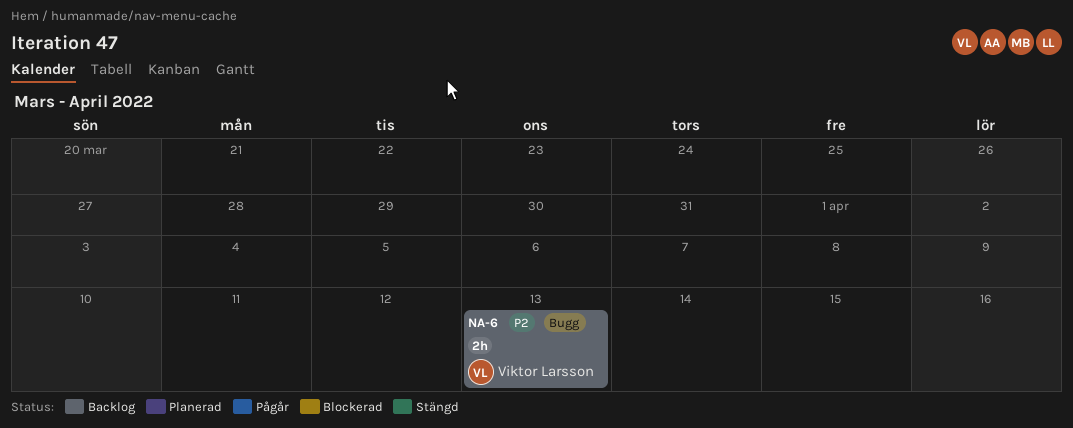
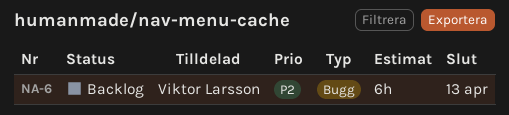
NA-6, estimate: 2h -> 6h

